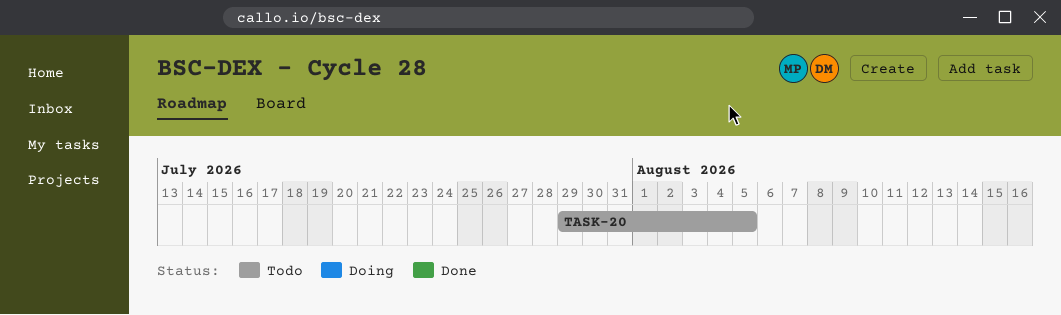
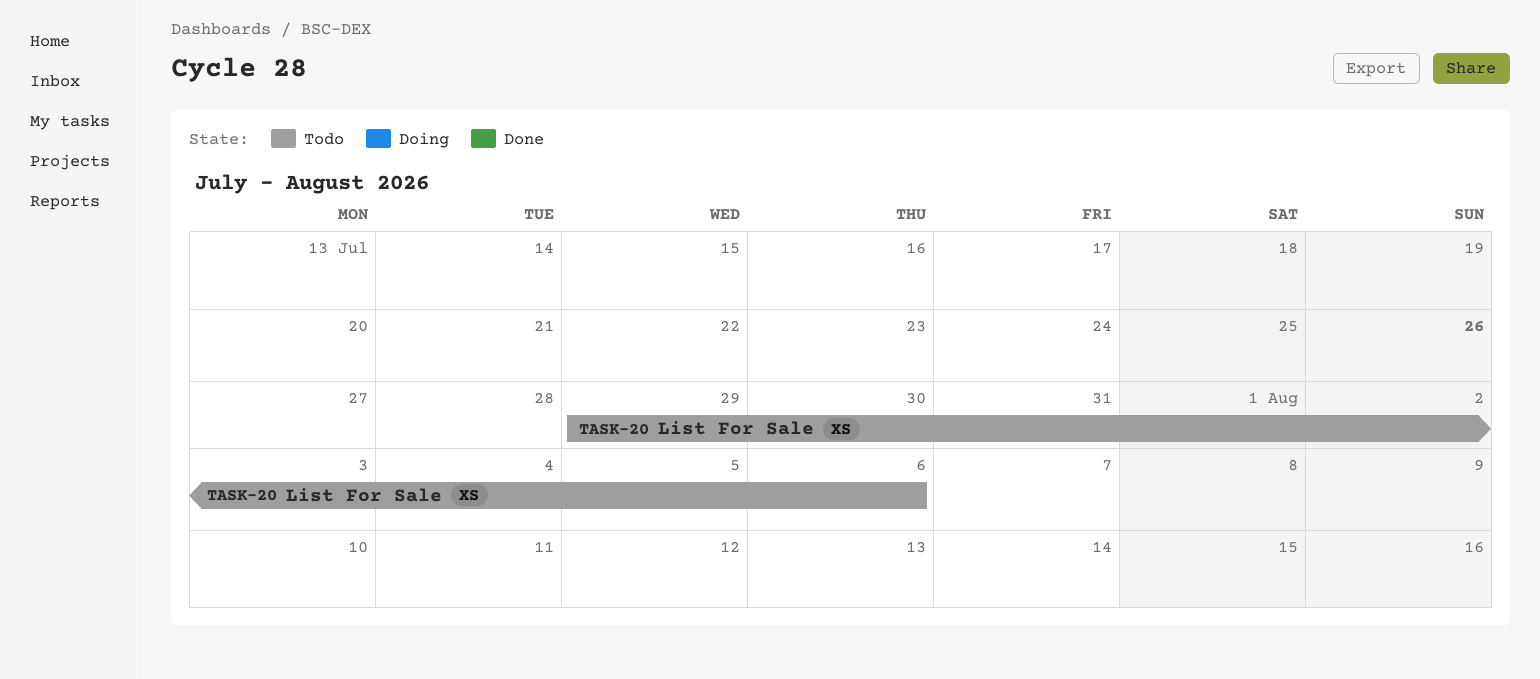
TASK-20, due: Aug 5 -> Aug 6

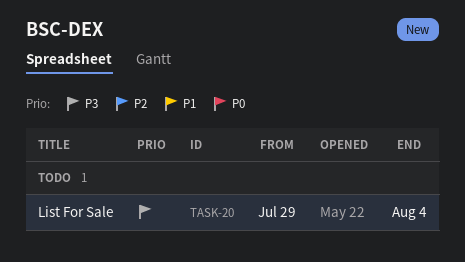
TASK-20, due: Aug 6 -> Aug 4

